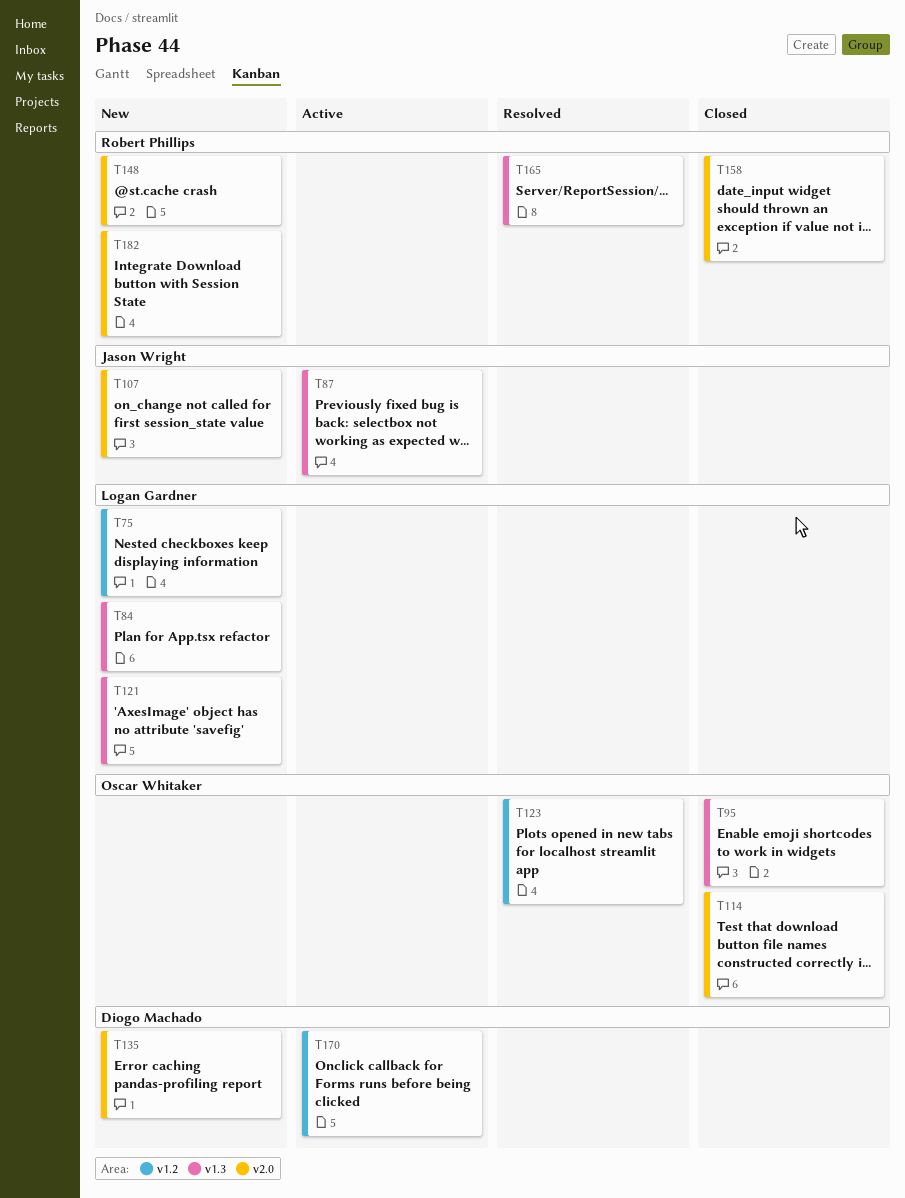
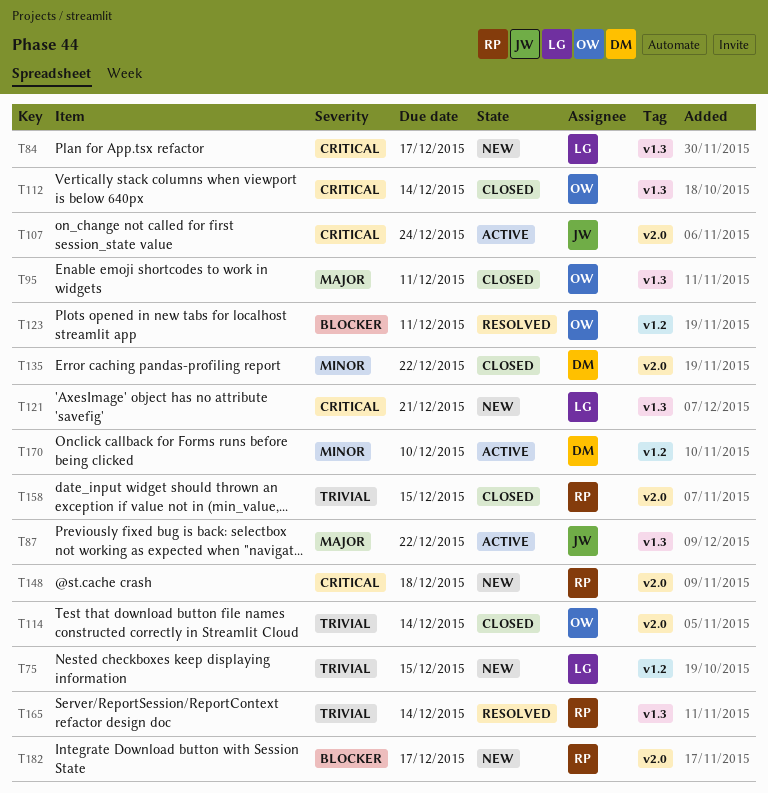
T107, status: New -> Active
T112: none -> present
T135, status: New -> Closed

